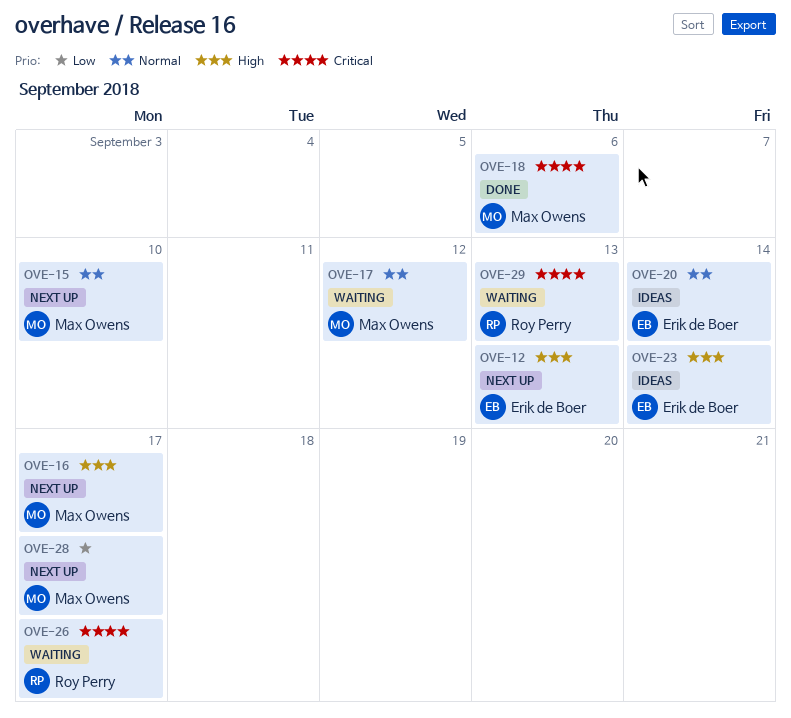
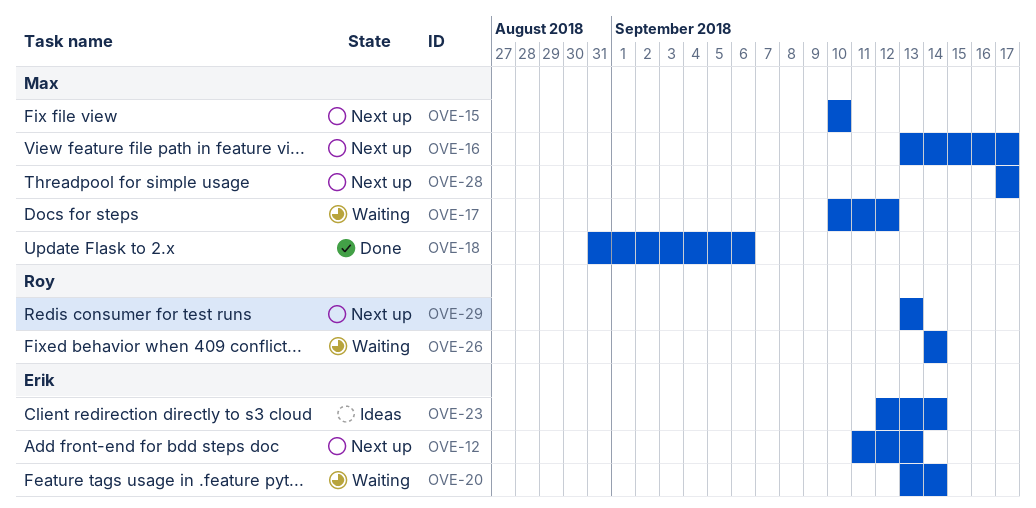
OVE-20, status: Ideas -> Waiting
OVE-26, due: Sep 17 -> Sep 14
OVE-29, status: Waiting -> Next up

